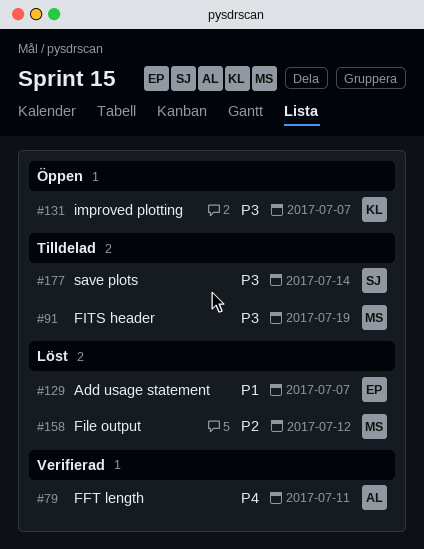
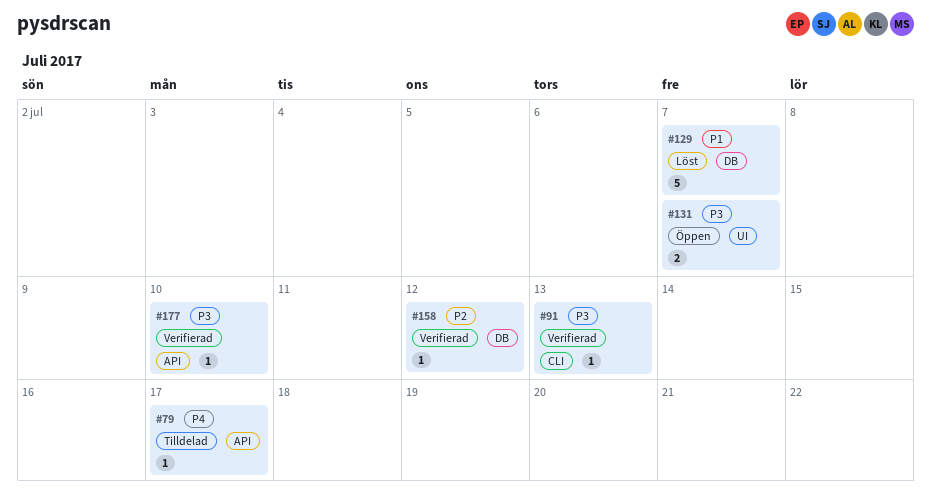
#79, status: Verifierad -> Tilldelad
#79, due: Jul 11 -> Jul 17
#91, status: Tilldelad -> Verifierad
#91, due: Jul 19 -> Jul 13
#158, status: Löst -> Verifierad
#177, status: Tilldelad -> Verifierad
#177, due: Jul 14 -> Jul 10

